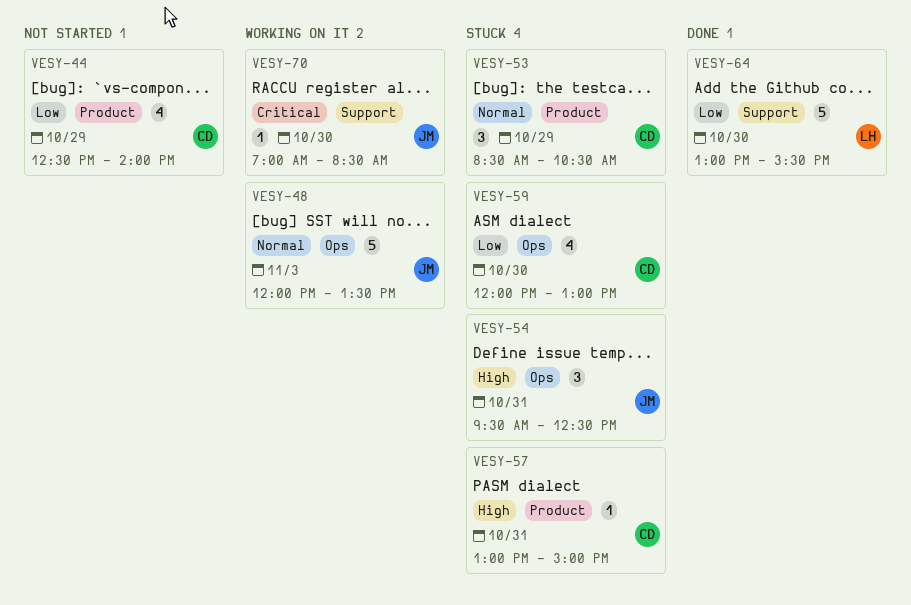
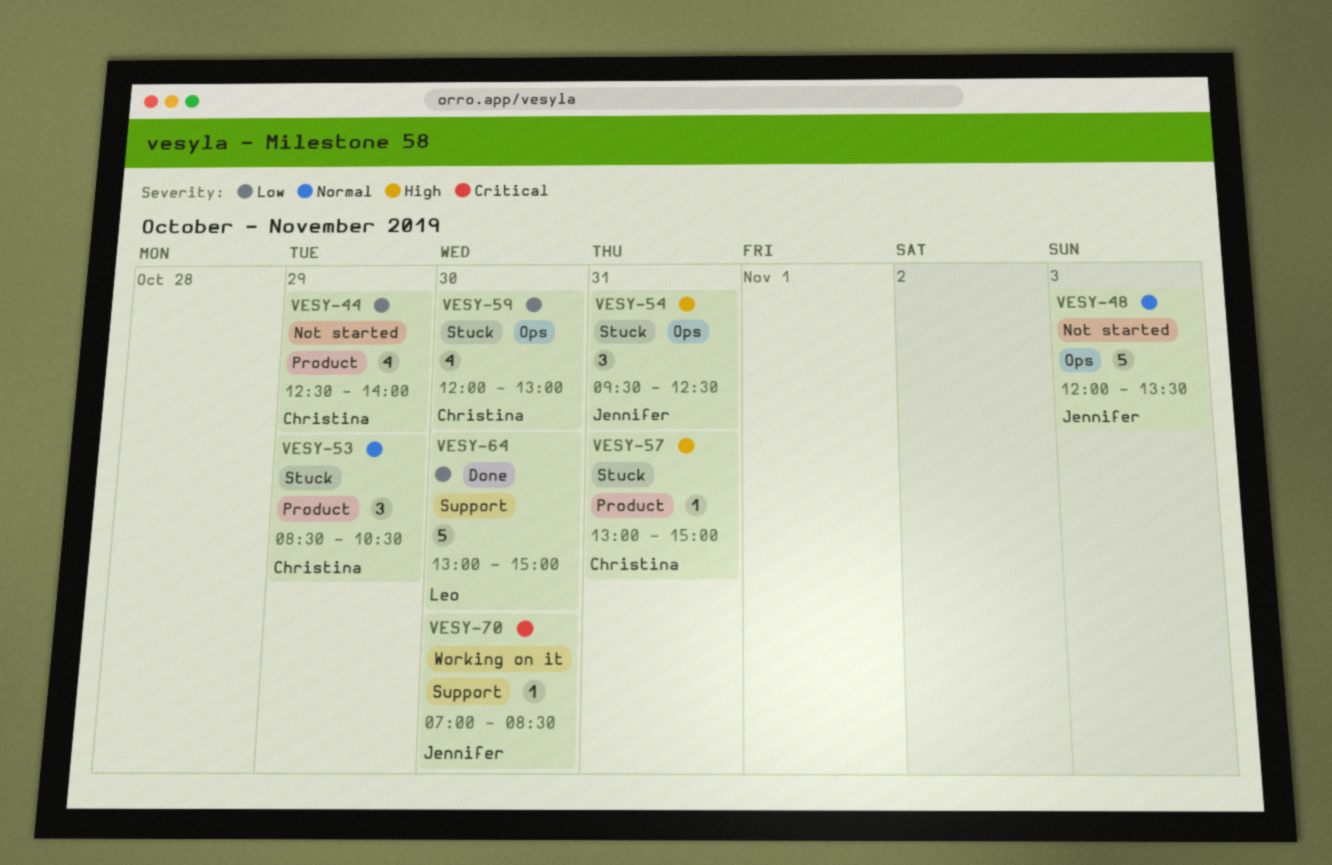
VESY-48, status: Working on it -> Not started
VESY-64, ends: 15:30 -> 15:00

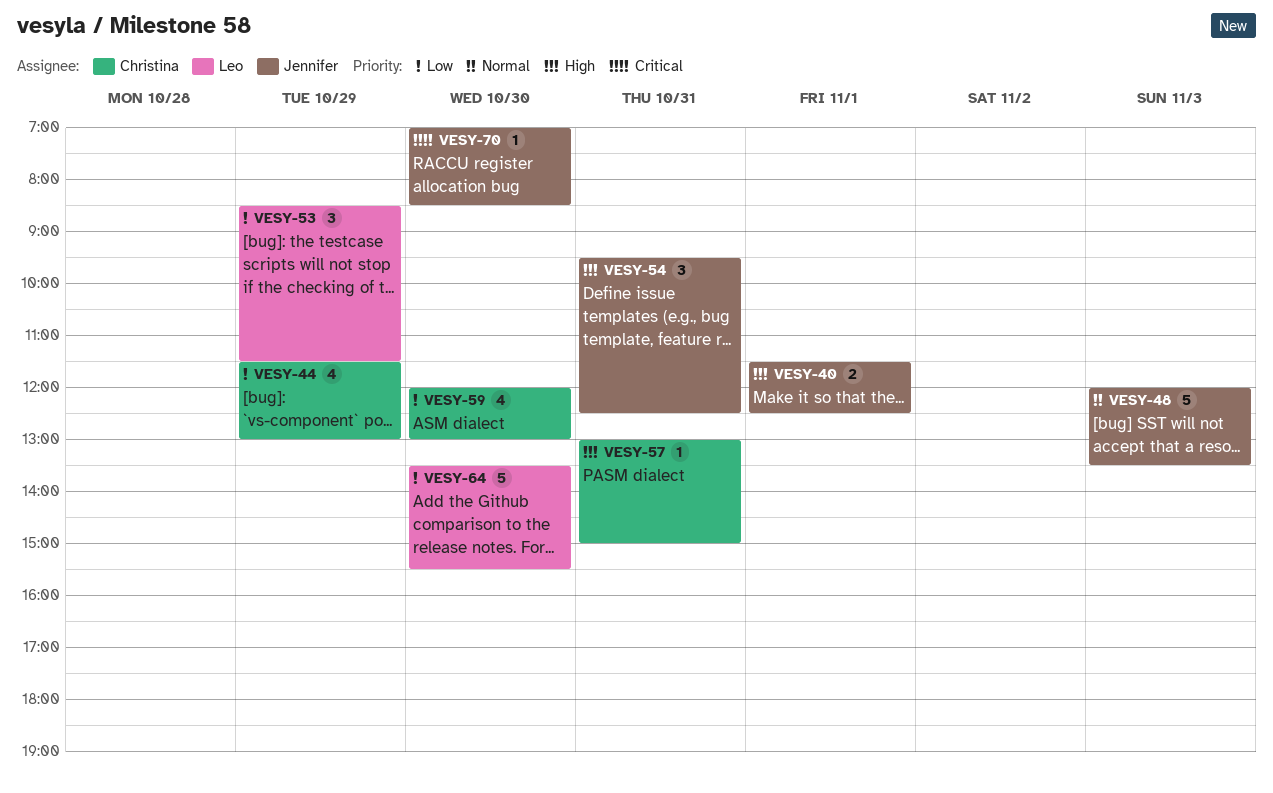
VESY-40: none -> present
VESY-44, begins: 12:30 -> 11:30
VESY-44, ends: 14:00 -> 13:00
VESY-53, owner: Christina -> Leo
VESY-53, priority: Normal -> Low
VESY-53, ends: 10:30 -> 11:30
VESY-64, begins: 13:00 -> 13:30
VESY-64, ends: 15:00 -> 15:30

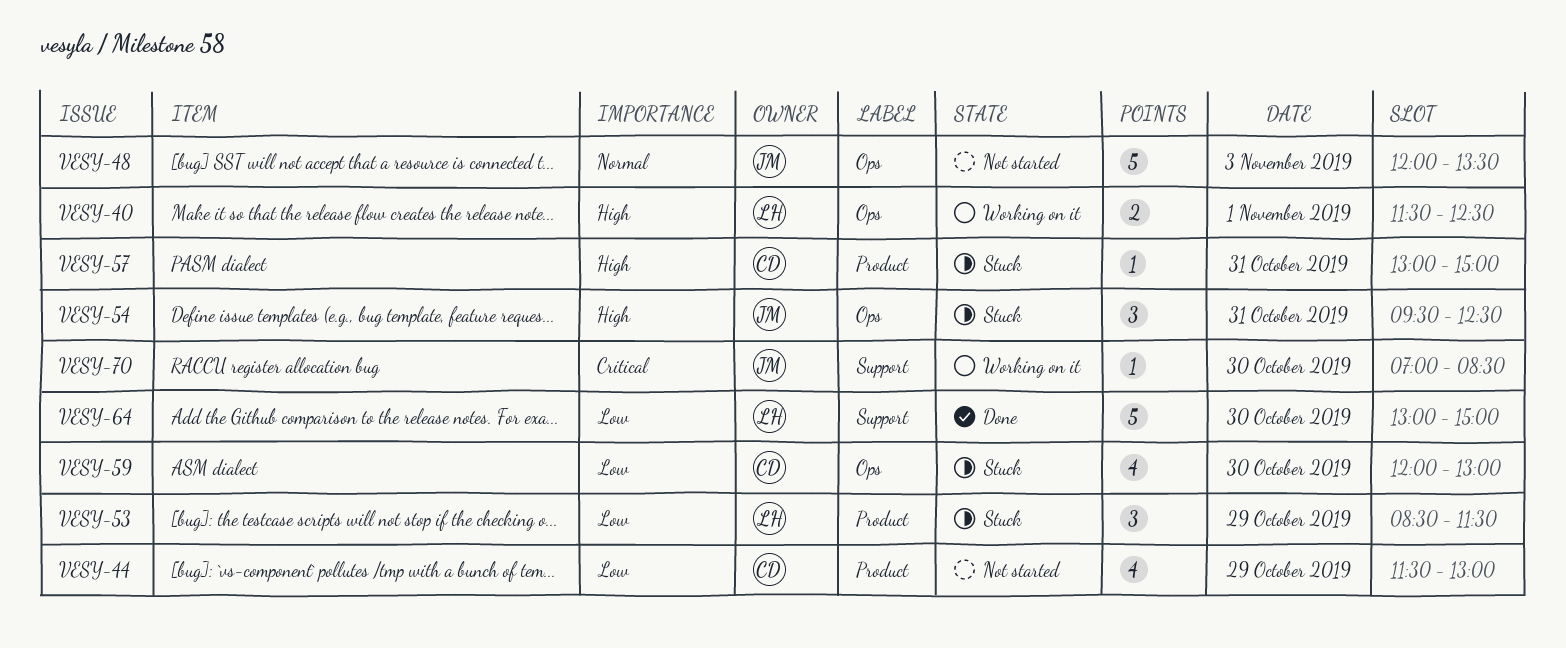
VESY-40, owner: Jennifer -> Leo
VESY-64, begins: 13:30 -> 13:00
VESY-64, ends: 15:30 -> 15:00

